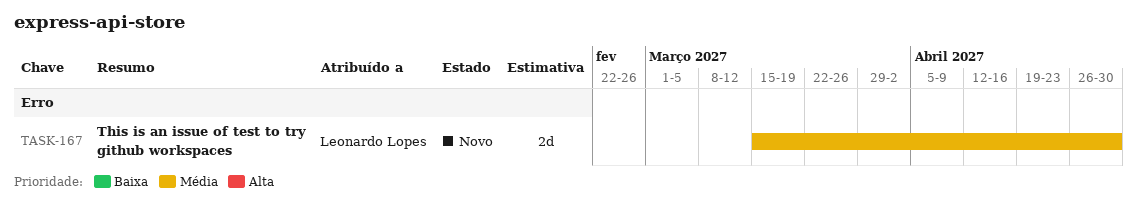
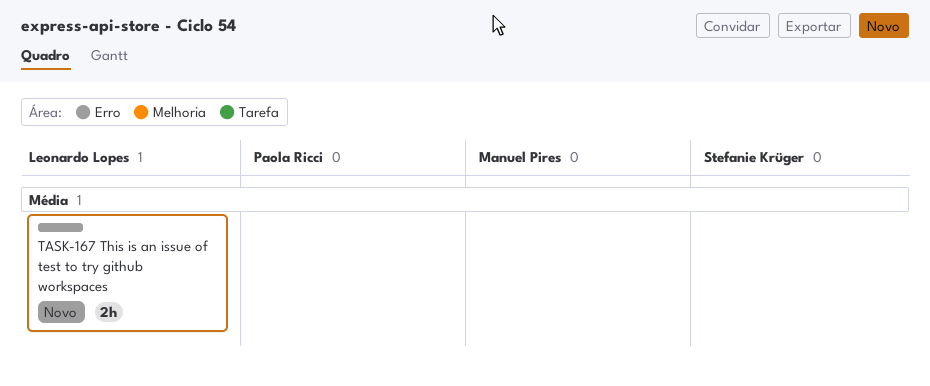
TASK-167, estimate: 2d -> 2h

